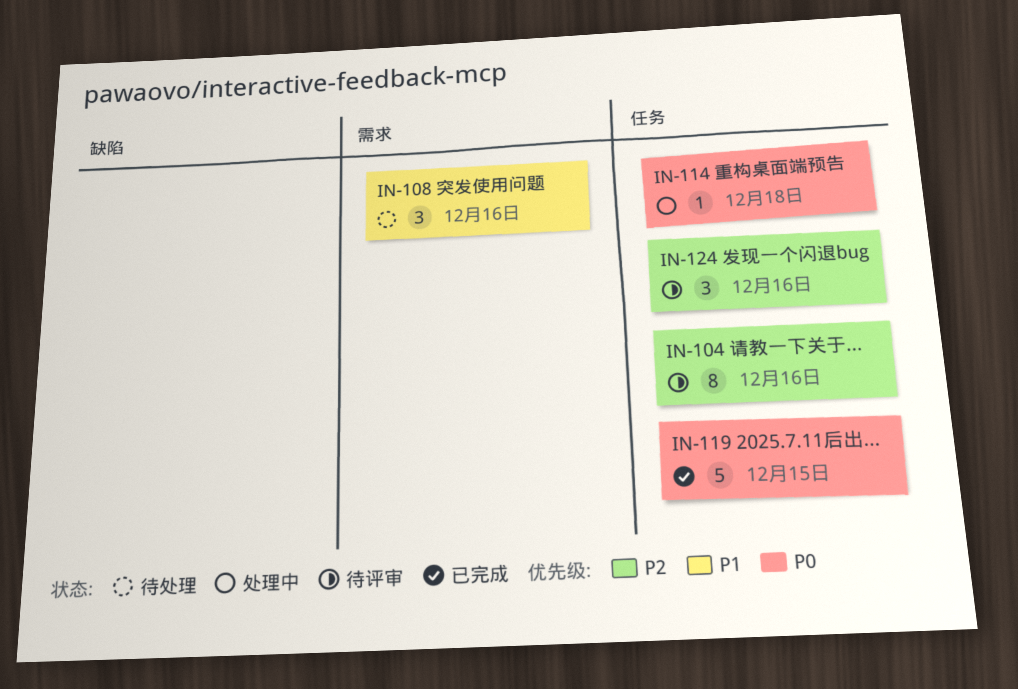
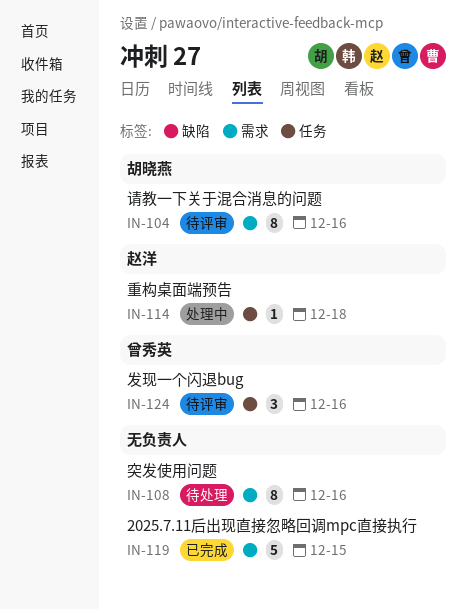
IN-104, label: 任务 -> 需求
IN-108, estimate: 3 -> 8
IN-119, label: 任务 -> 需求

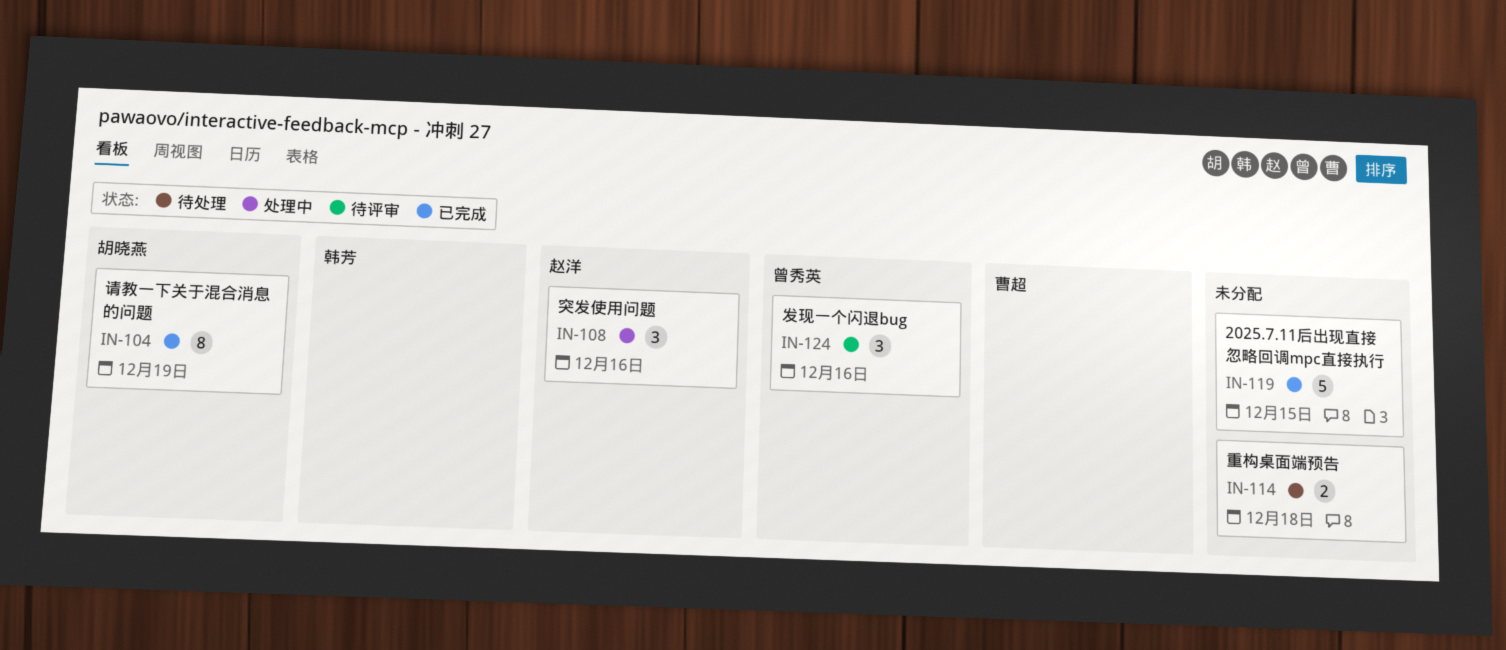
IN-104, status: 待评审 -> 已完成
IN-104, due: Dec 16 -> Dec 19
IN-108, status: 待处理 -> 处理中
IN-108, owner: none -> 赵洋
IN-108, estimate: 8 -> 3
IN-114, status: 处理中 -> 待处理
IN-114, owner: 赵洋 -> none
IN-114, estimate: 1 -> 2

